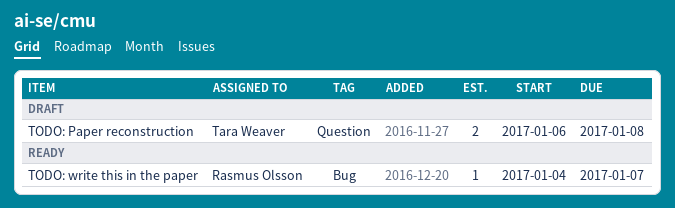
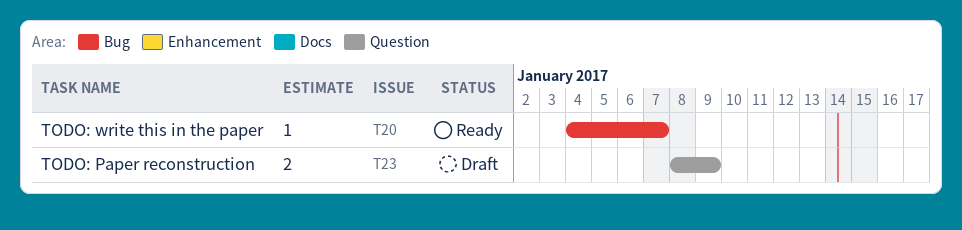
TODO: Paper reconstruction, start: Jan 6 -> Jan 8
TODO: Paper reconstruction, due: Jan 8 -> Jan 9

